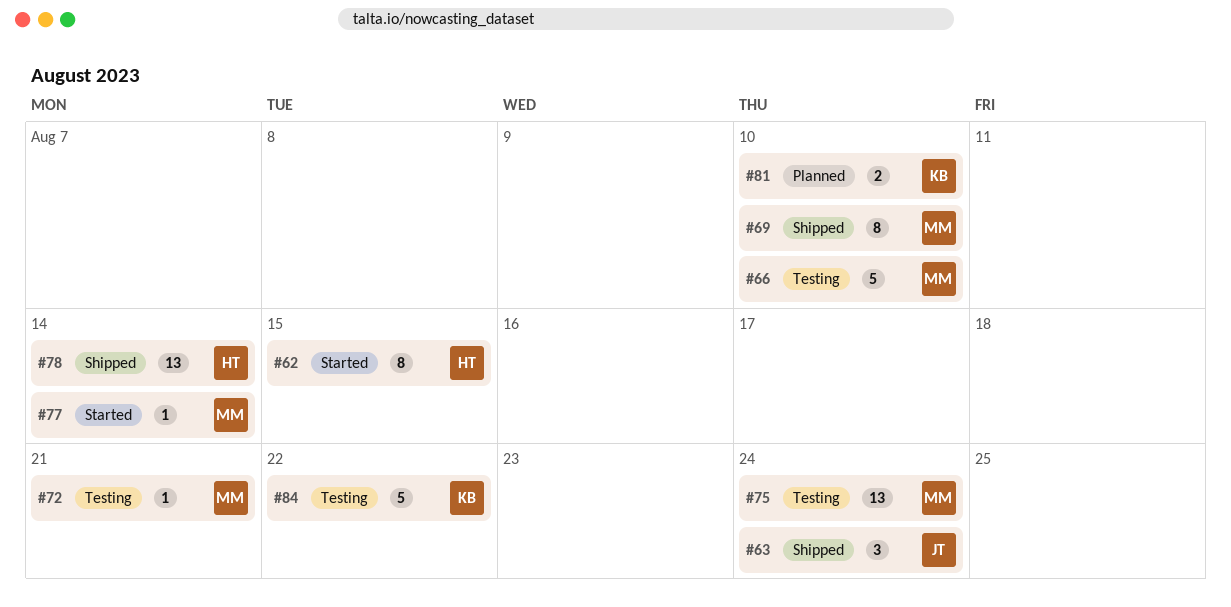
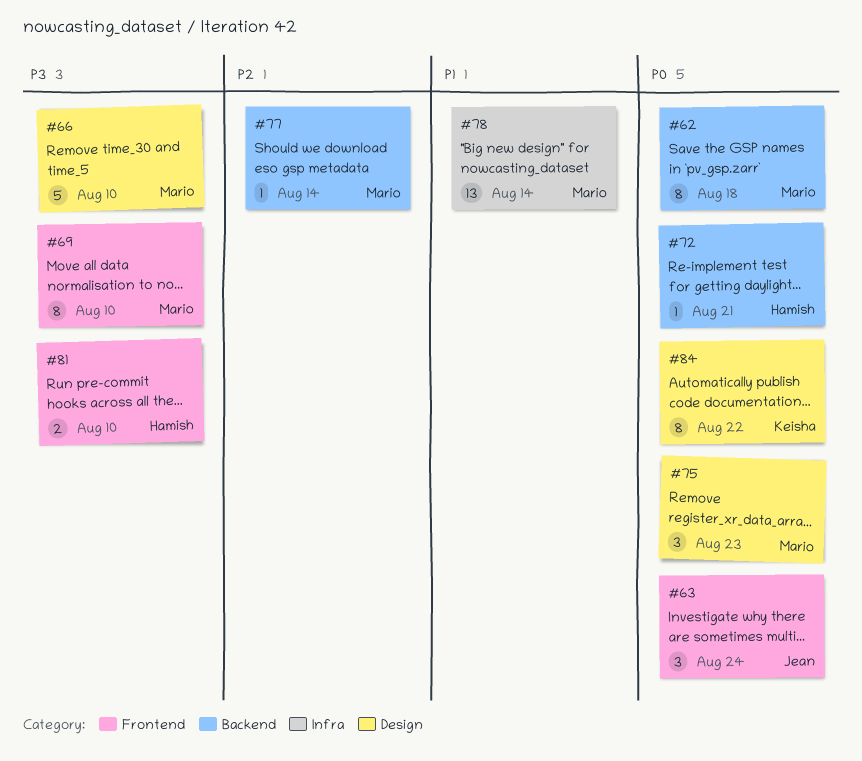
#62, owner: Hamish -> Mario
#62, due: Aug 15 -> Aug 18
#72, owner: Mario -> Hamish
#75, estimate: 13 -> 3
#75, due: Aug 24 -> Aug 23
#78, owner: Hamish -> Mario
#81, owner: Keisha -> Hamish
#84, estimate: 5 -> 8

